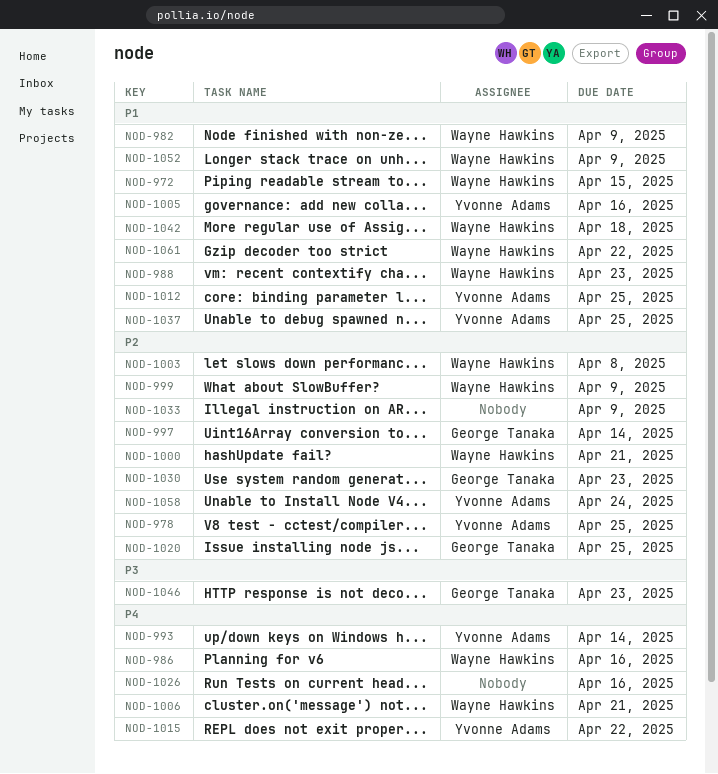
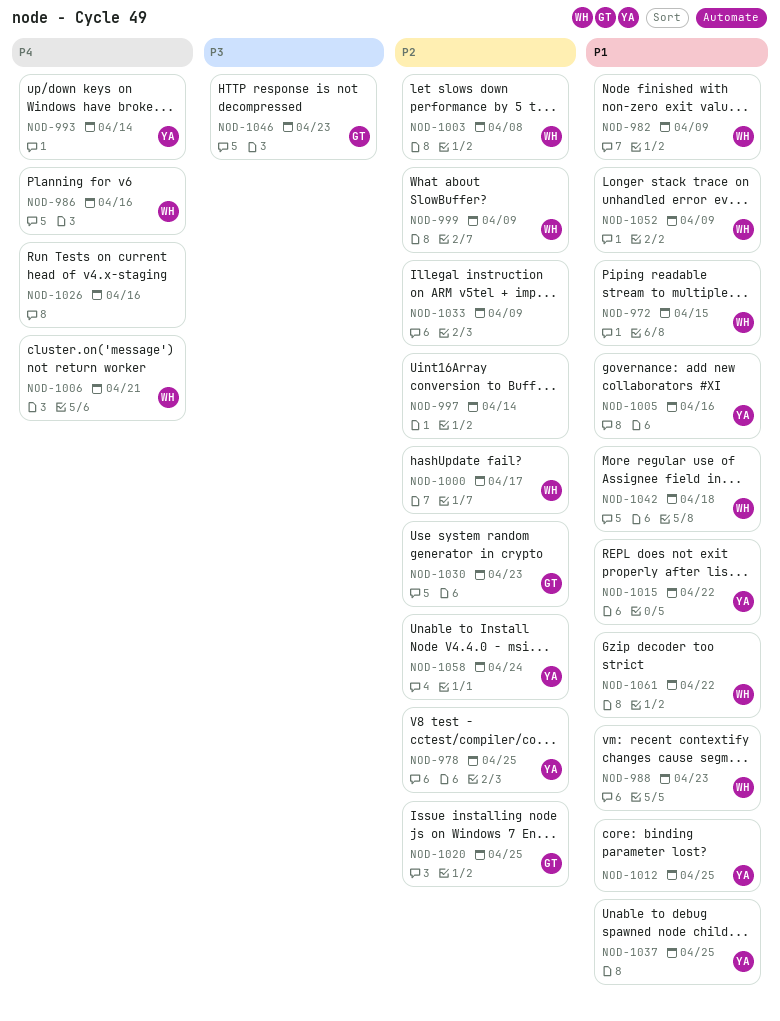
NOD-997, owner: George Tanaka -> none
NOD-1000, due: Apr 21 -> Apr 17
NOD-1015, priority: P4 -> P1

